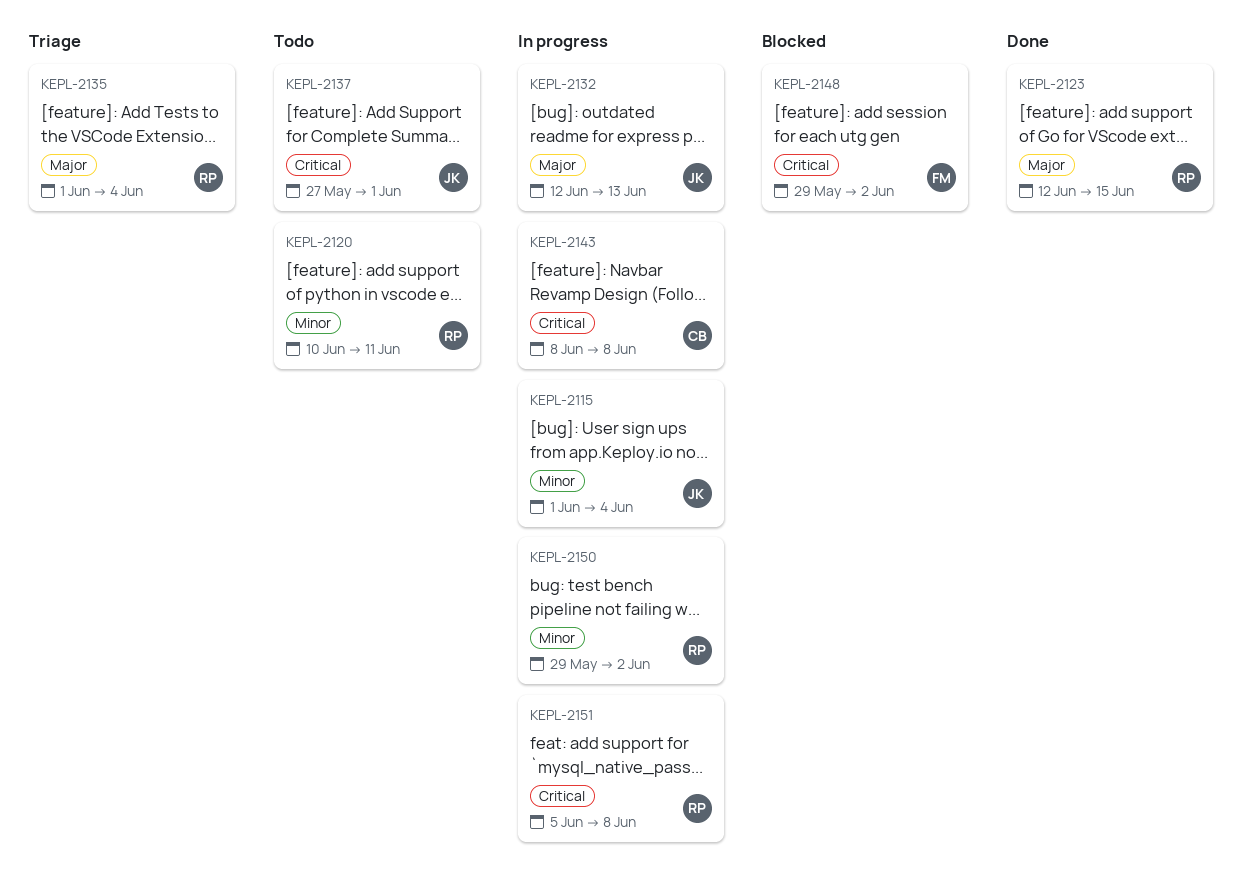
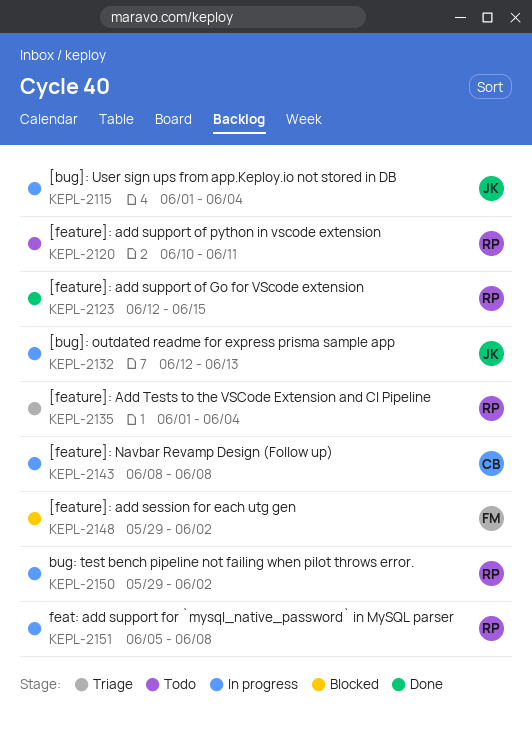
KEPL-2137: present -> none

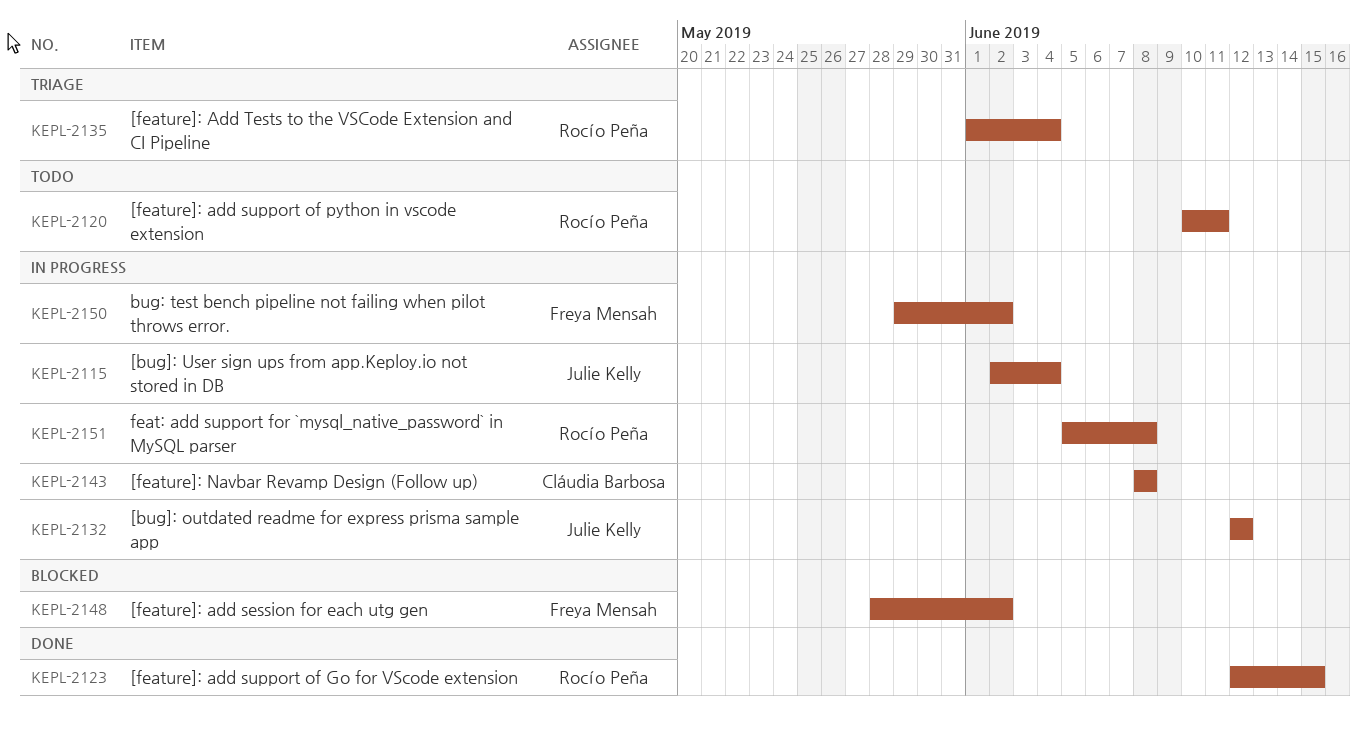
KEPL-2115, start: Jun 1 -> Jun 2
KEPL-2132, due: Jun 13 -> Jun 12
KEPL-2148, start: May 29 -> May 28
KEPL-2150, owner: Rocío Peña -> Freya Mensah

